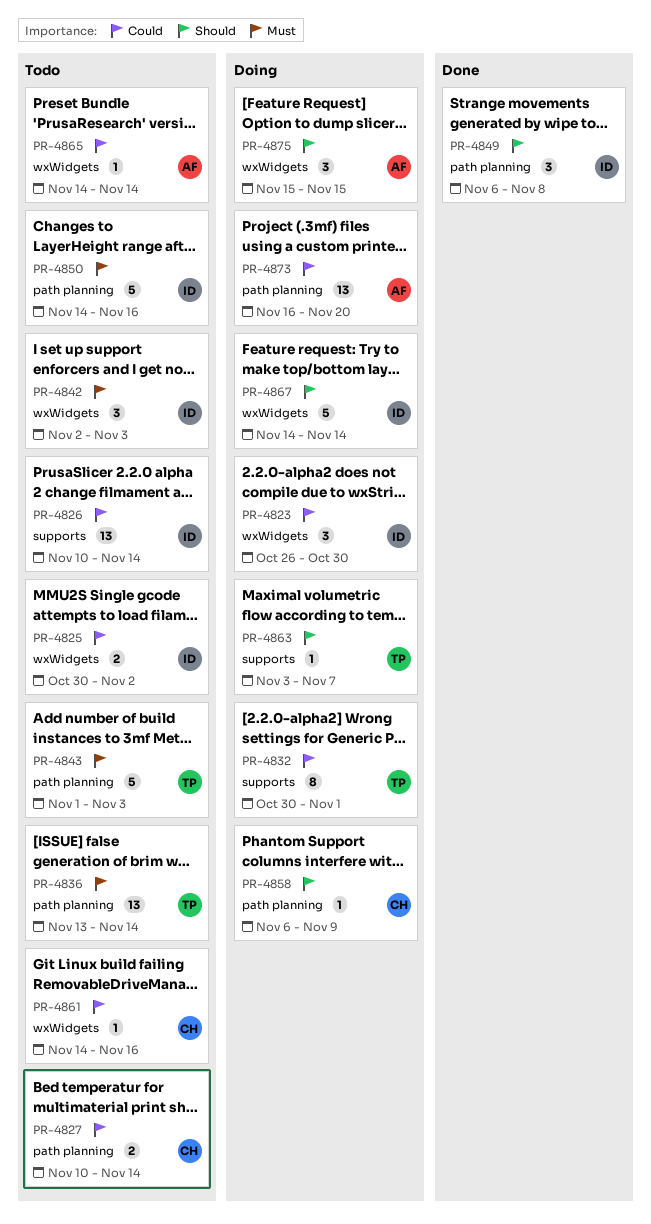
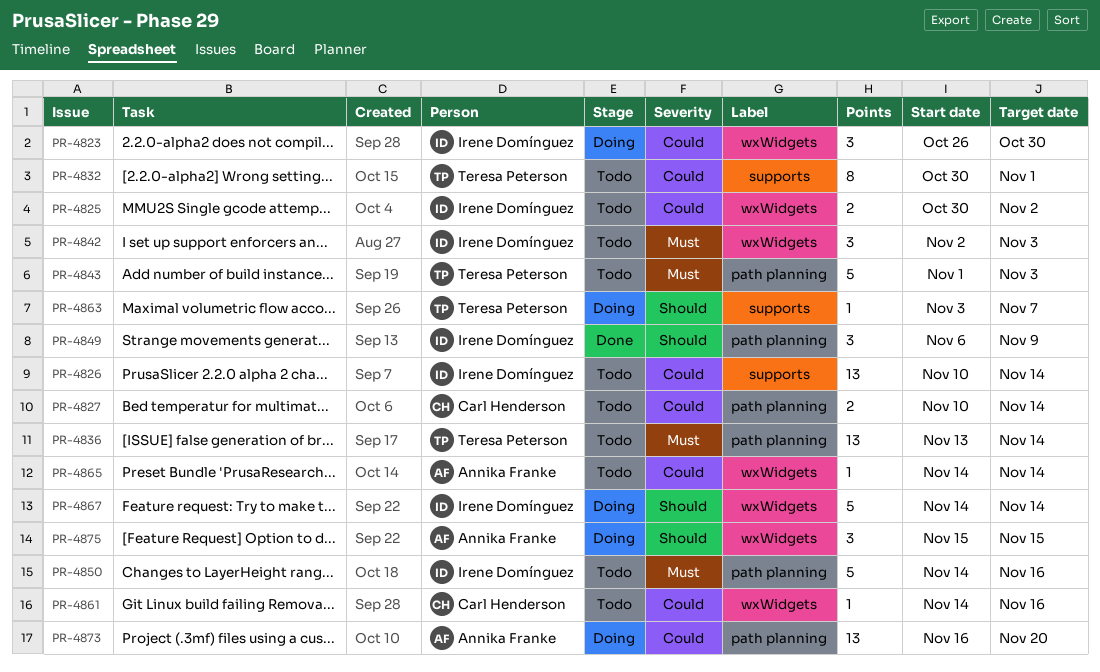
PR-4832, status: Doing -> Todo
PR-4849, due: Nov 8 -> Nov 9
PR-4858: present -> none

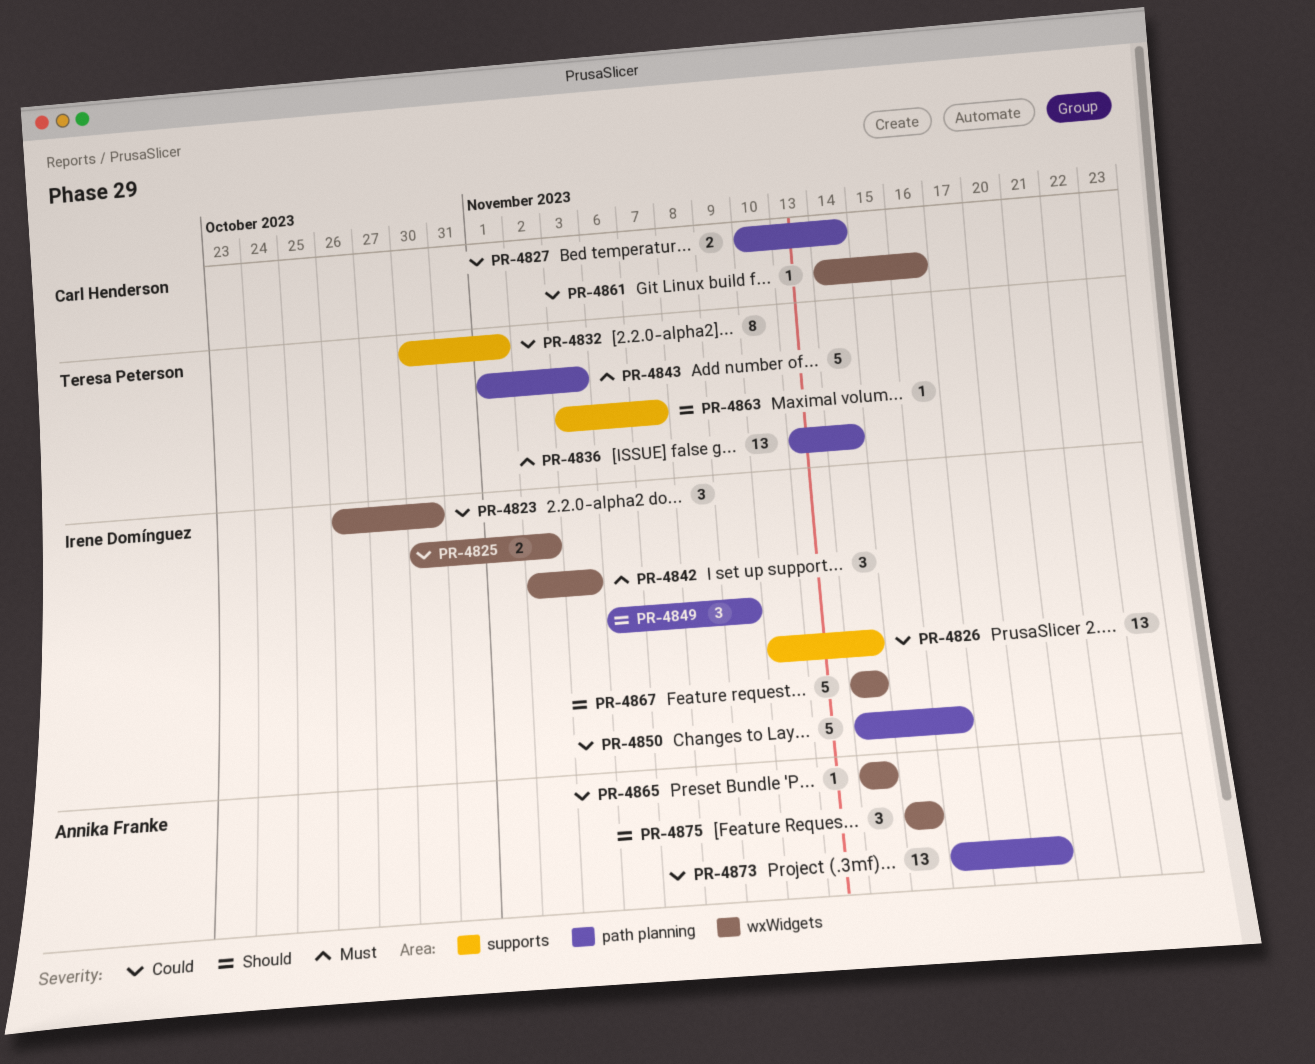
PR-4850, priority: Must -> Could

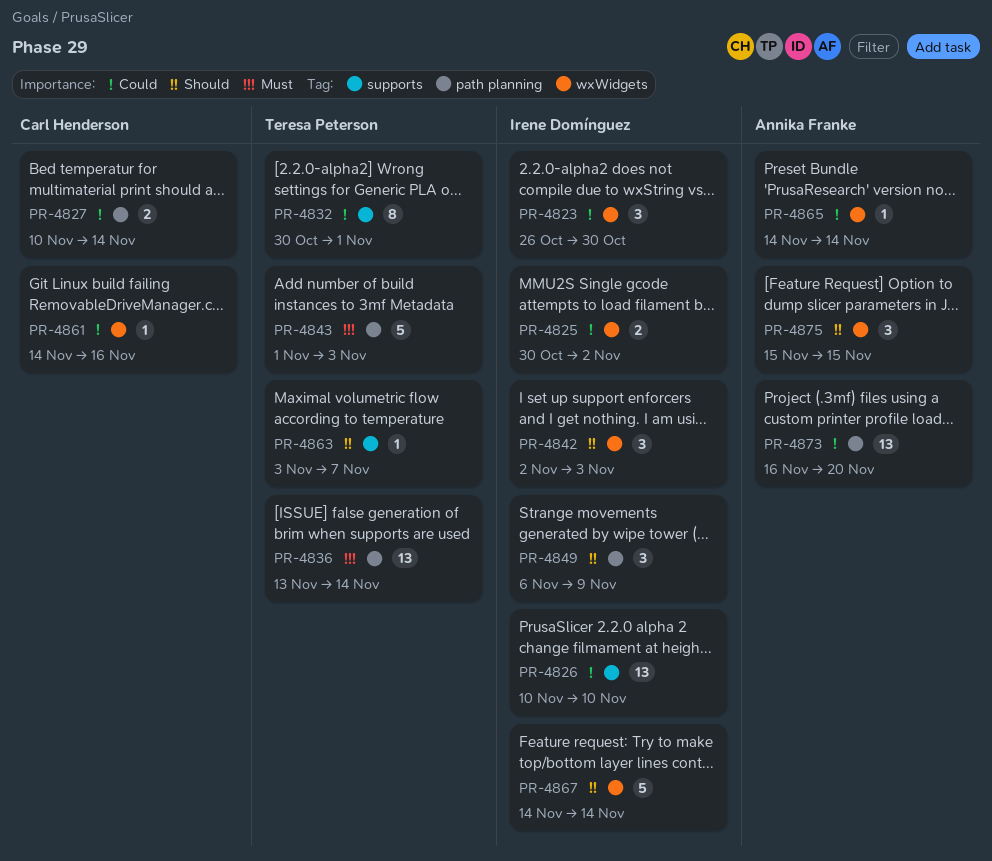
PR-4826, due: Nov 14 -> Nov 10
PR-4842, priority: Must -> Should
PR-4850: present -> none

